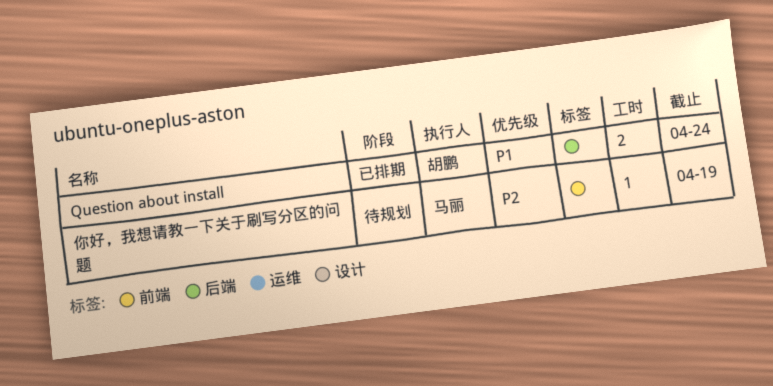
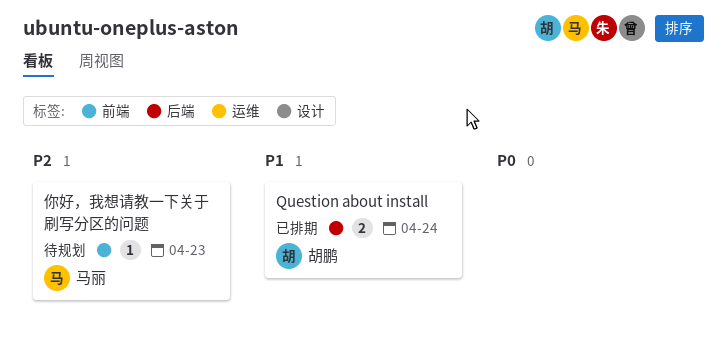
你好，我想请教一下关于刷写分区的问题, due: Apr 19 -> Apr 23

